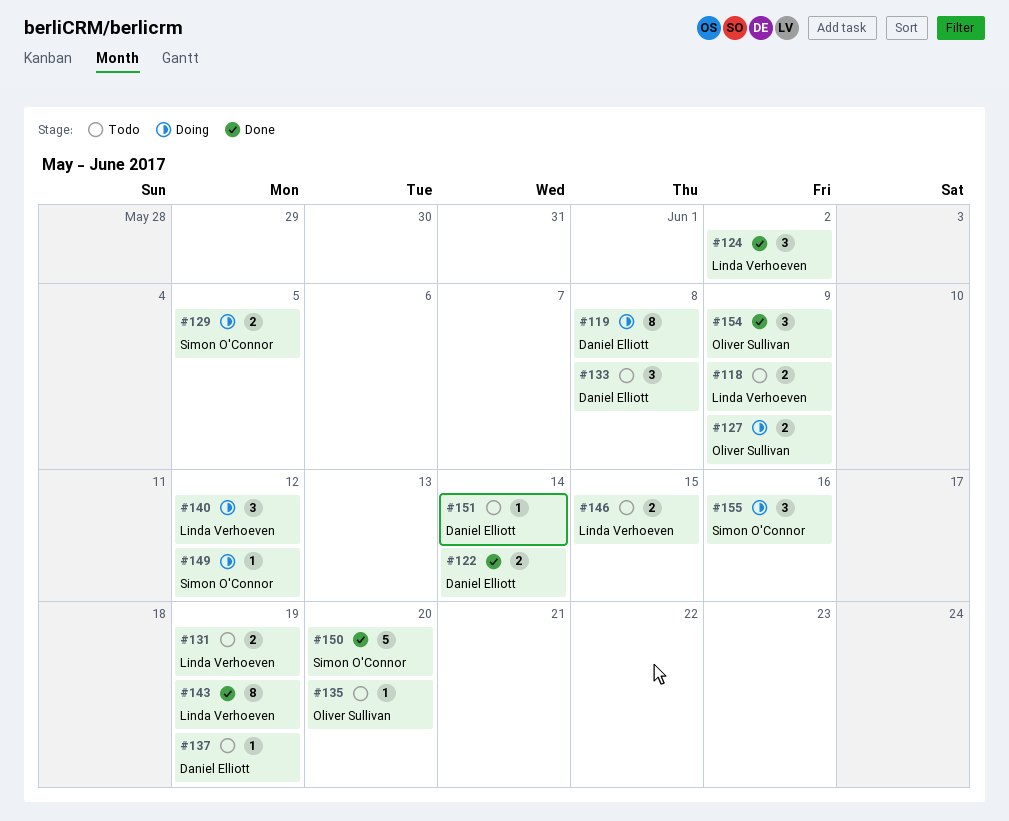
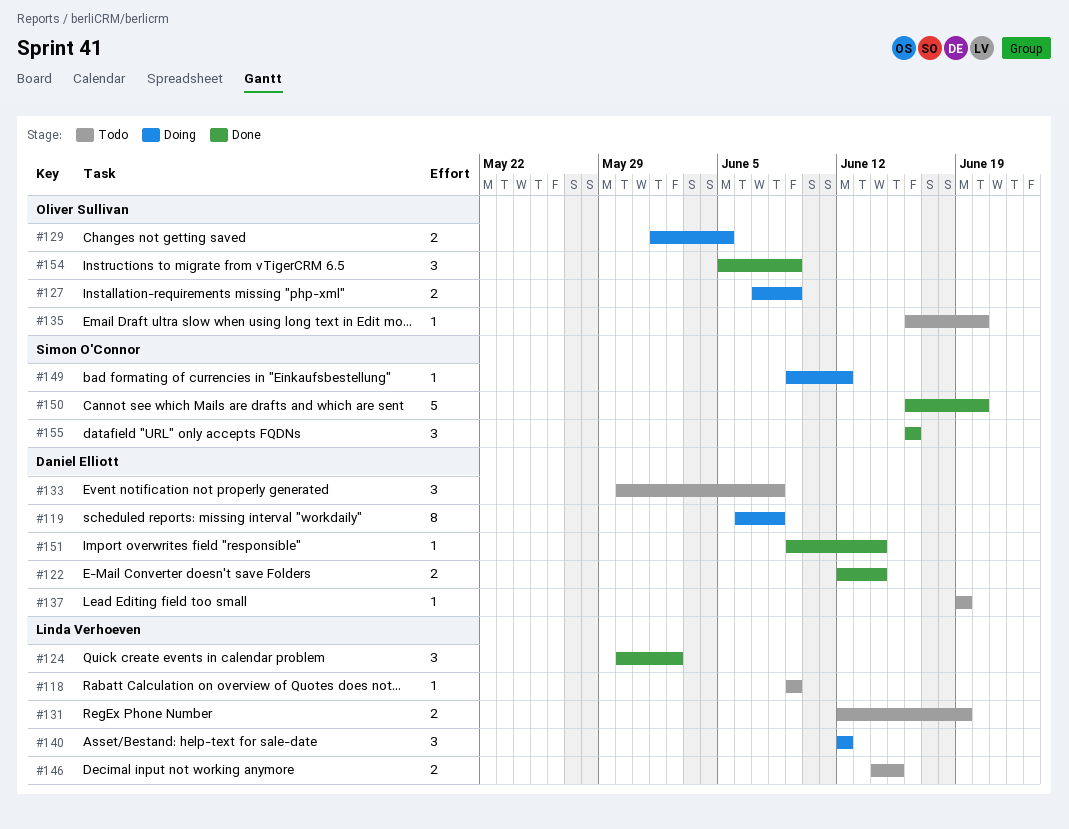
#118, estimate: 2 -> 1
#129, owner: Simon O'Connor -> Oliver Sullivan
#143: present -> none
#151, status: Todo -> Done
#155, status: Doing -> Done

